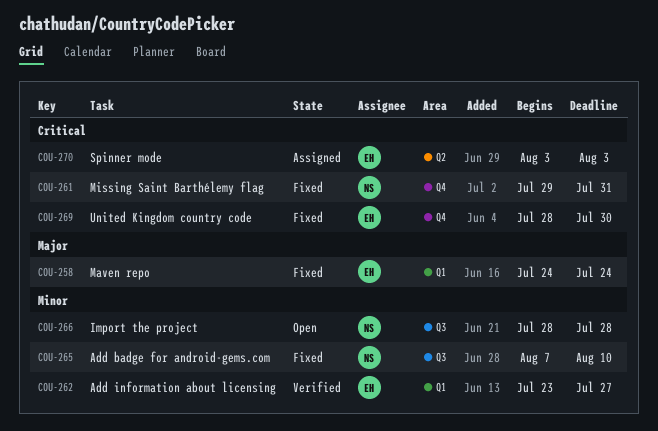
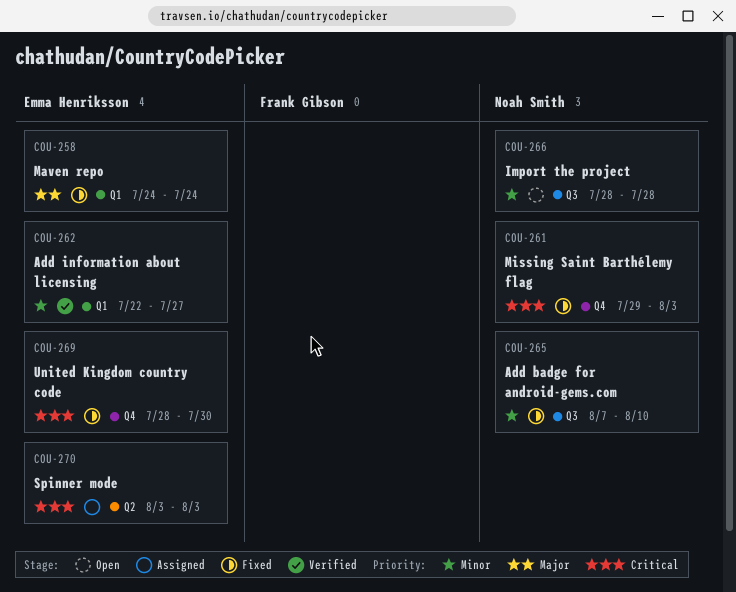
COU-261, due: Jul 31 -> Aug 3
COU-262, start: Jul 23 -> Jul 22

